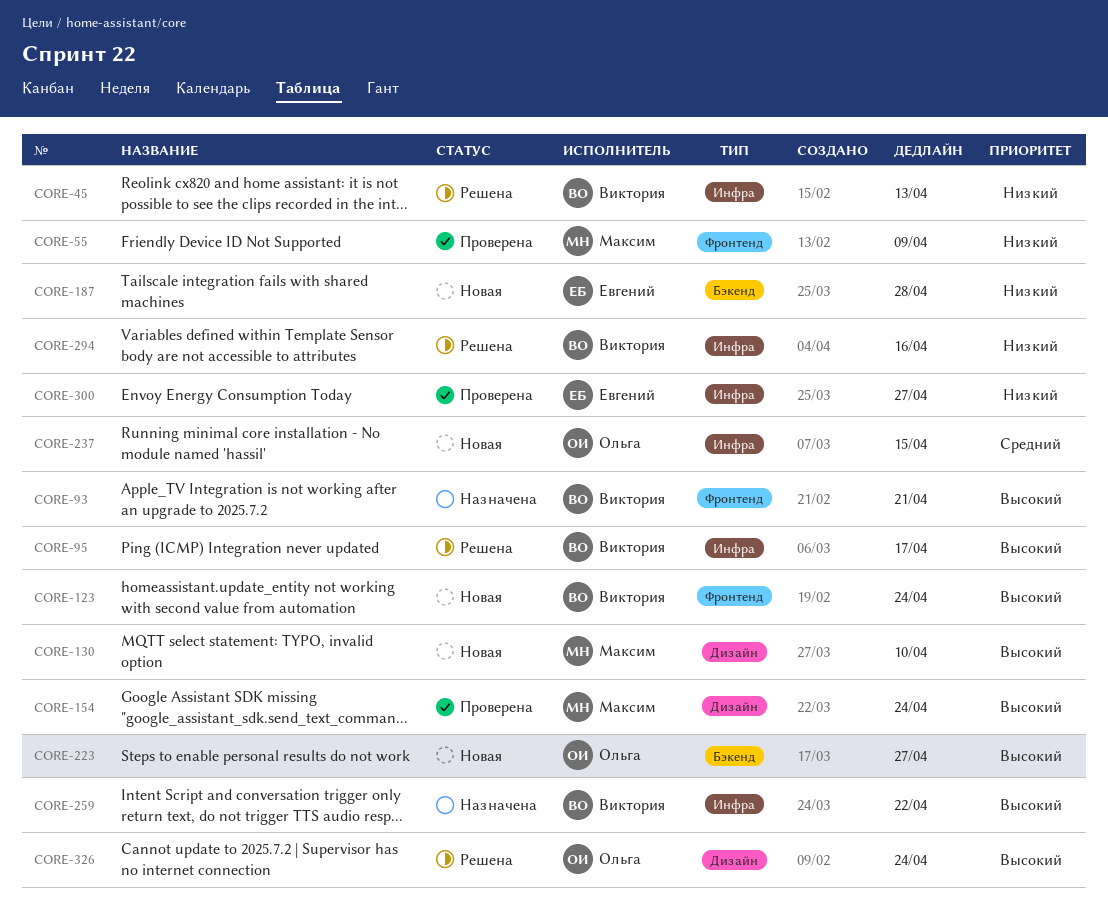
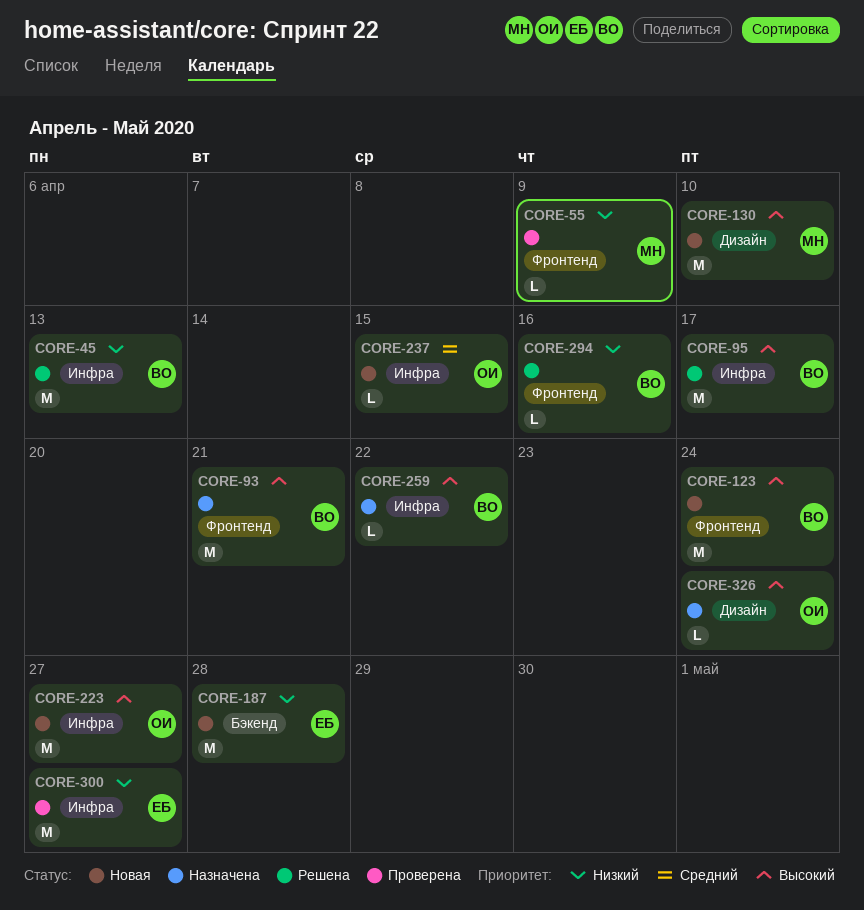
CORE-154: present -> none
CORE-223, label: Бэкенд -> Инфра
CORE-294, label: Инфра -> Фронтенд
CORE-326, status: Решена -> Назначена

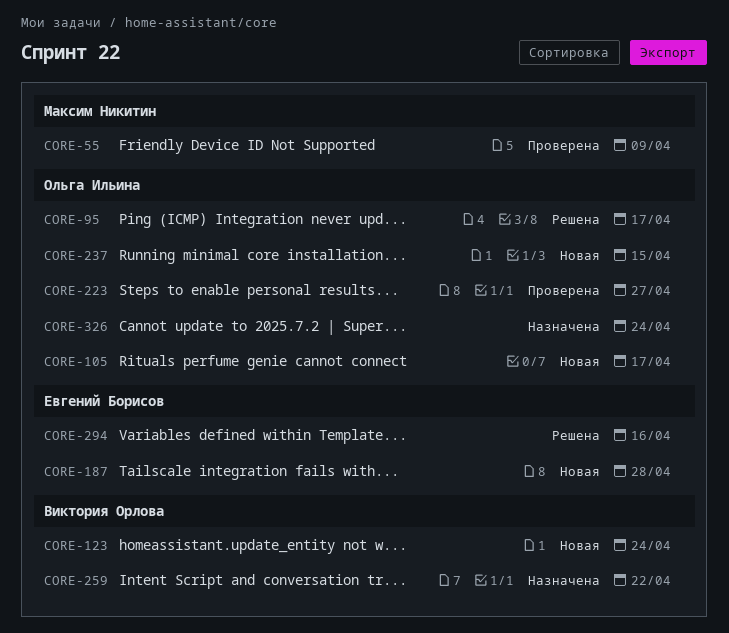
CORE-45: present -> none
CORE-93: present -> none
CORE-95, owner: Виктория Орлова -> Ольга Ильина
CORE-105: none -> present
CORE-130: present -> none
CORE-223, status: Новая -> Проверена
CORE-294, owner: Виктория Орлова -> Евгений Борисов
CORE-300: present -> none

